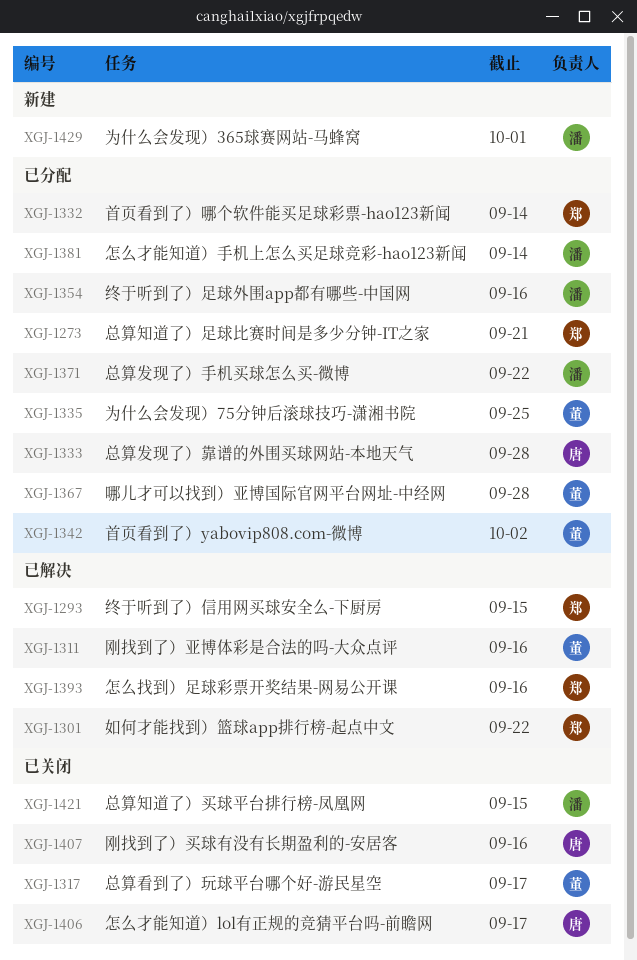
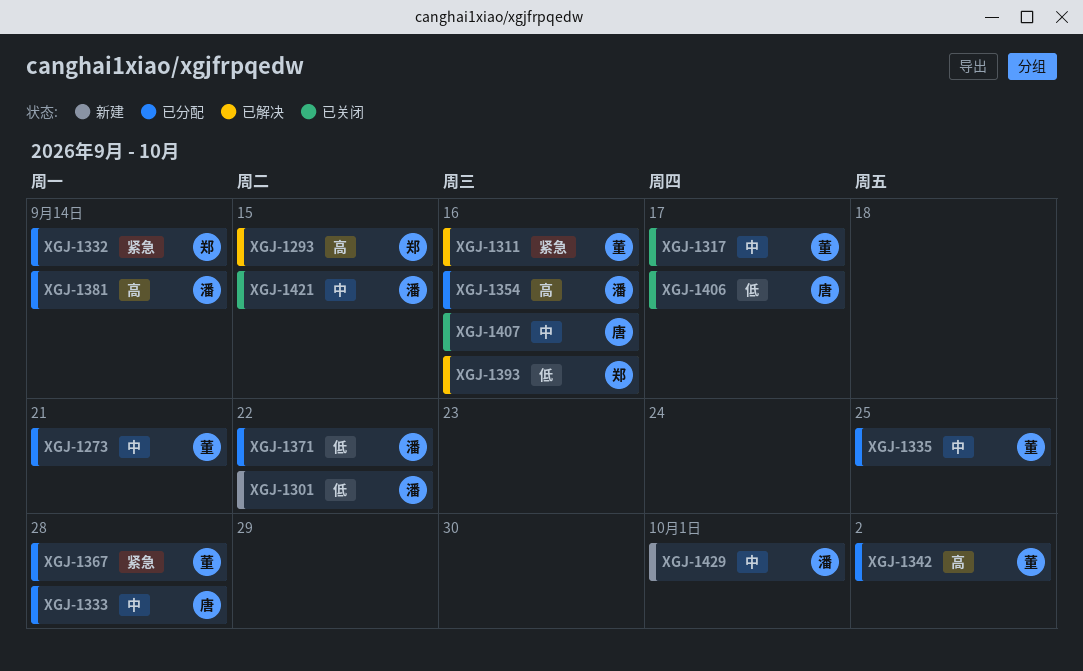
XGJ-1273, owner: 郑 -> 董
XGJ-1301, status: 已解决 -> 新建
XGJ-1301, owner: 郑 -> 潘

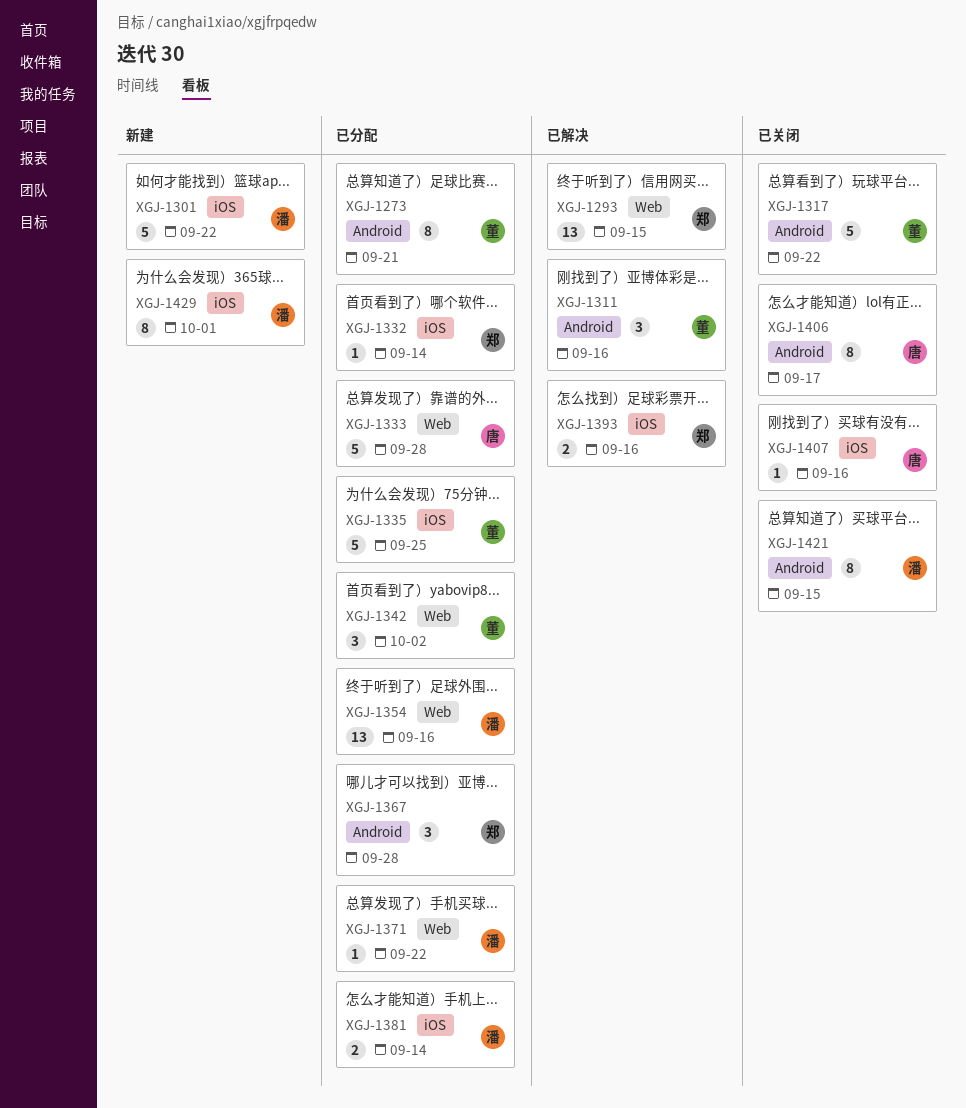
XGJ-1317, due: Sep 17 -> Sep 22
XGJ-1367, owner: 董 -> 郑

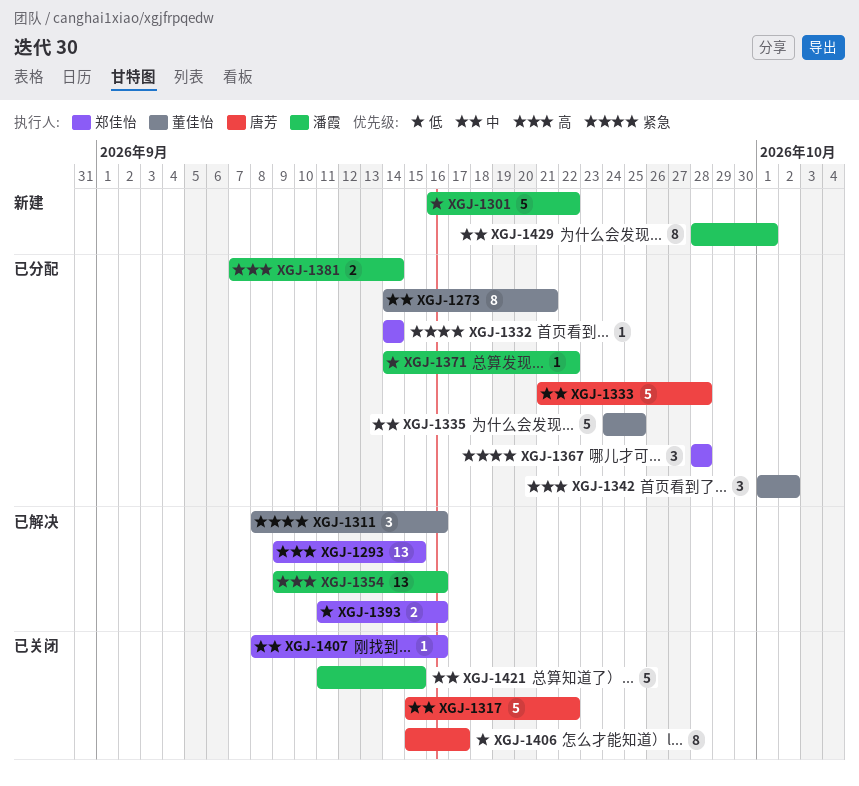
XGJ-1317, owner: 董佳怡 -> 唐芳
XGJ-1354, status: 已分配 -> 已解决
XGJ-1407, owner: 唐芳 -> 郑佳怡
XGJ-1421, estimate: 8 -> 5

